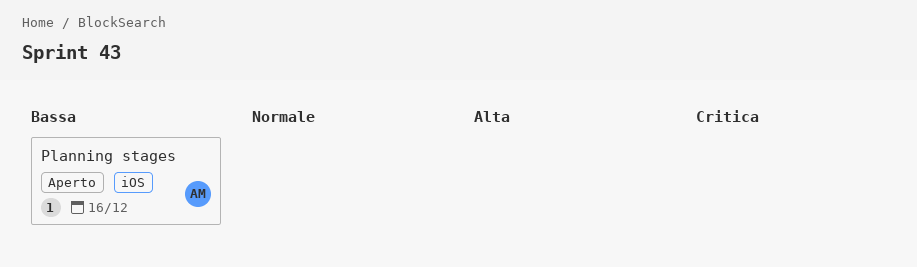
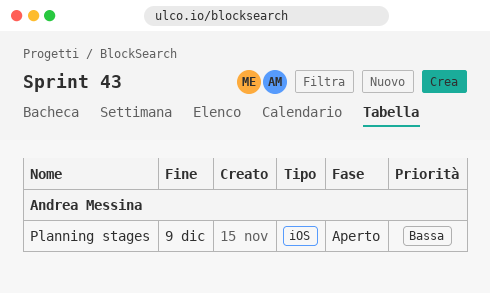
Planning stages, due: Dec 16 -> Dec 9

